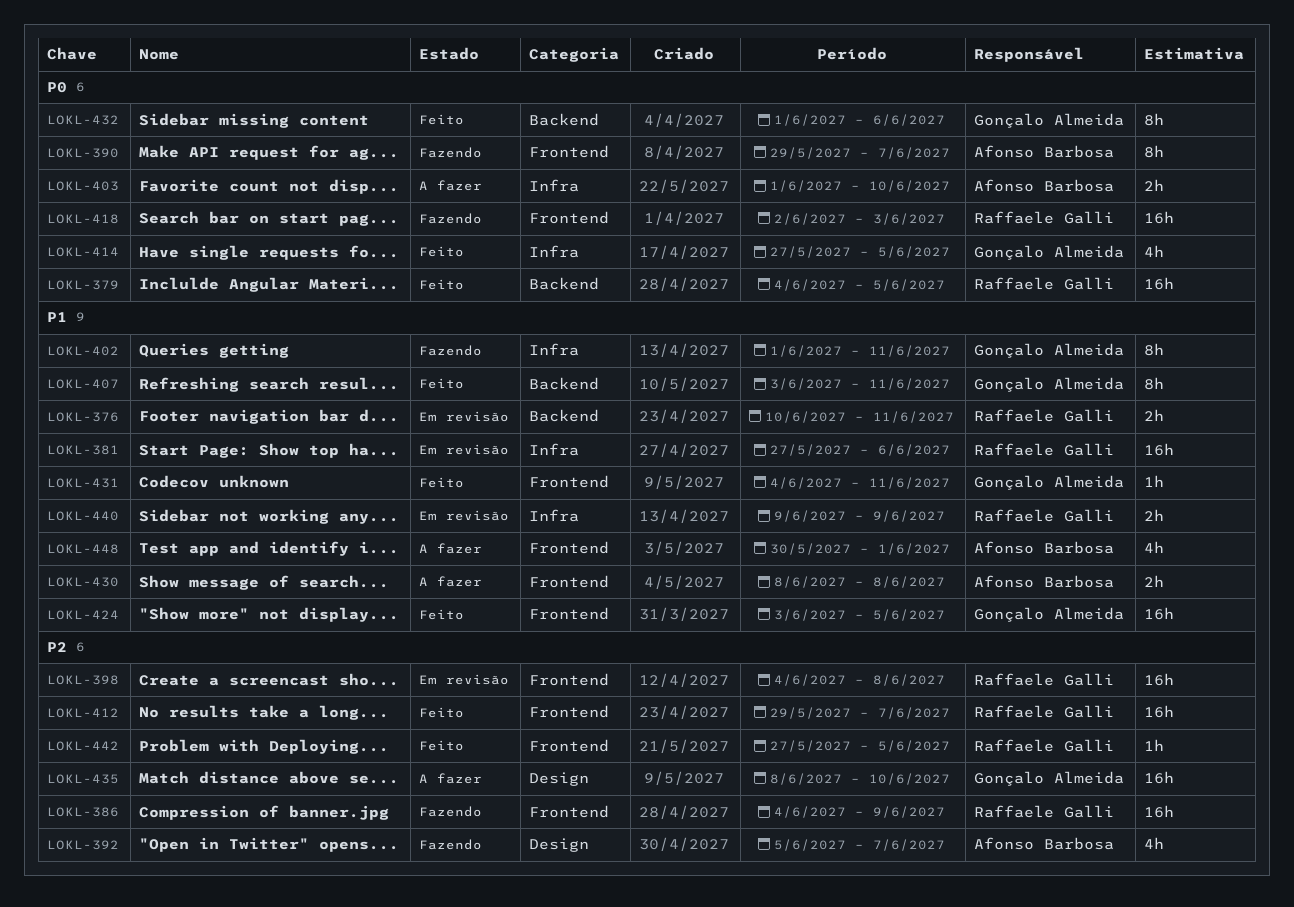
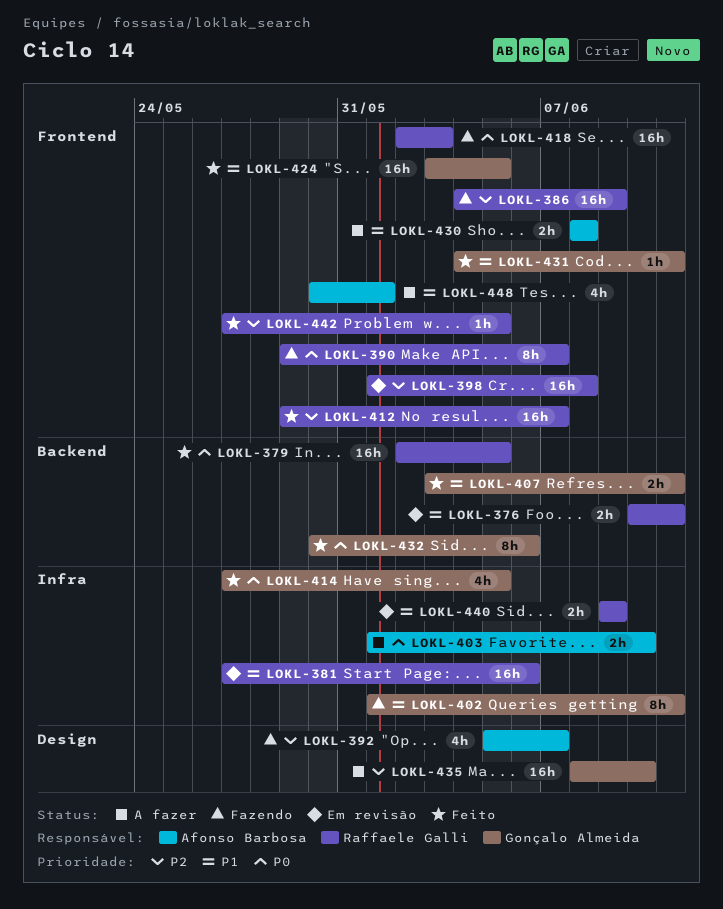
LOKL-379, start: Jun 4 -> Jun 2
LOKL-390, owner: Afonso Barbosa -> Raffaele Galli
LOKL-398, start: Jun 4 -> Jun 1
LOKL-407, estimate: 8h -> 2h
LOKL-432, start: Jun 1 -> May 30

